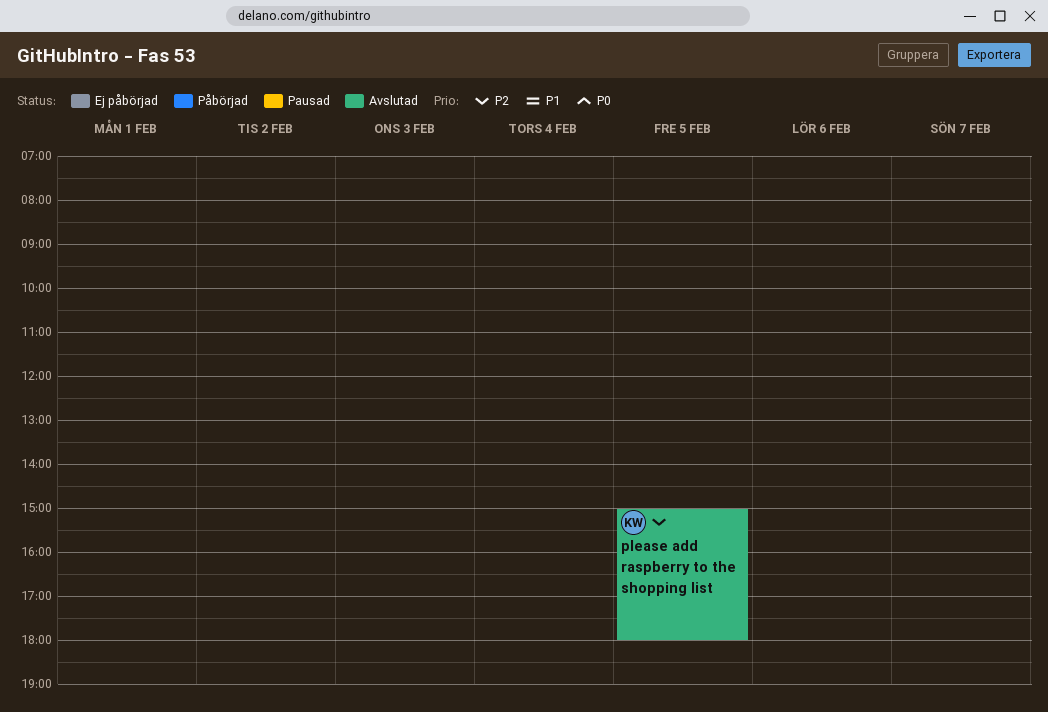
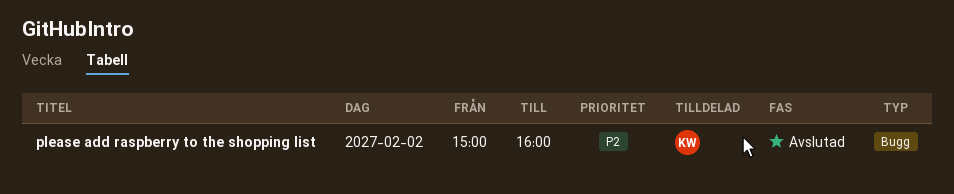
please add raspberry to the shopping list, day: Feb 5 -> Feb 2
please add raspberry to the shopping list, ends: 18:00 -> 16:00

